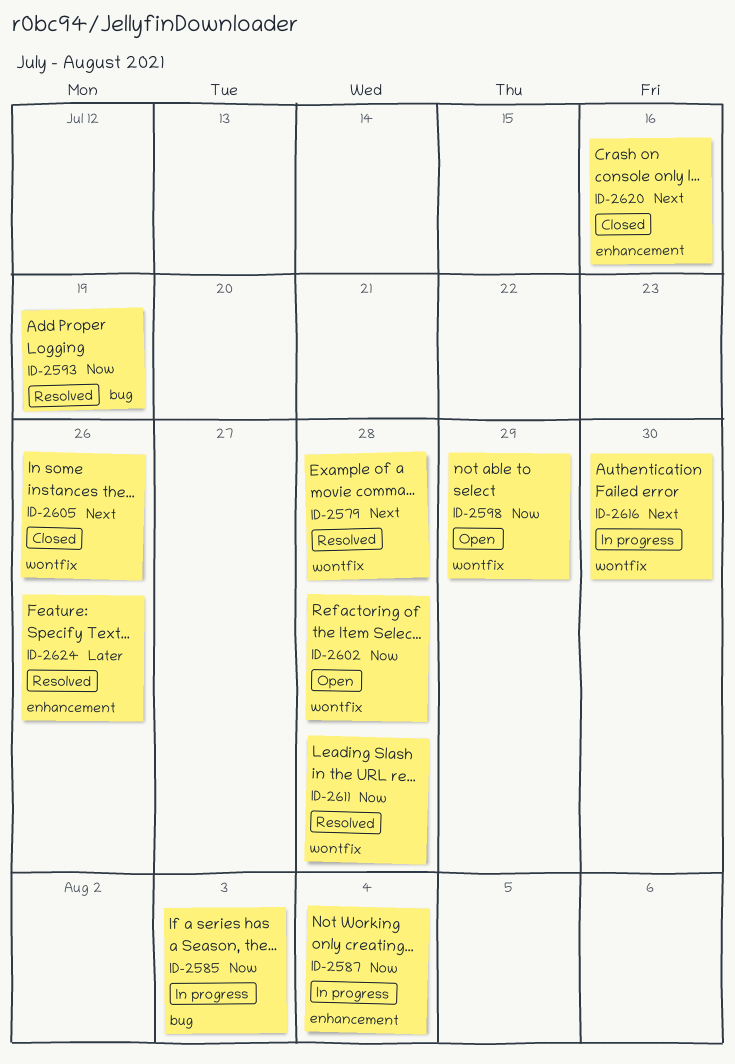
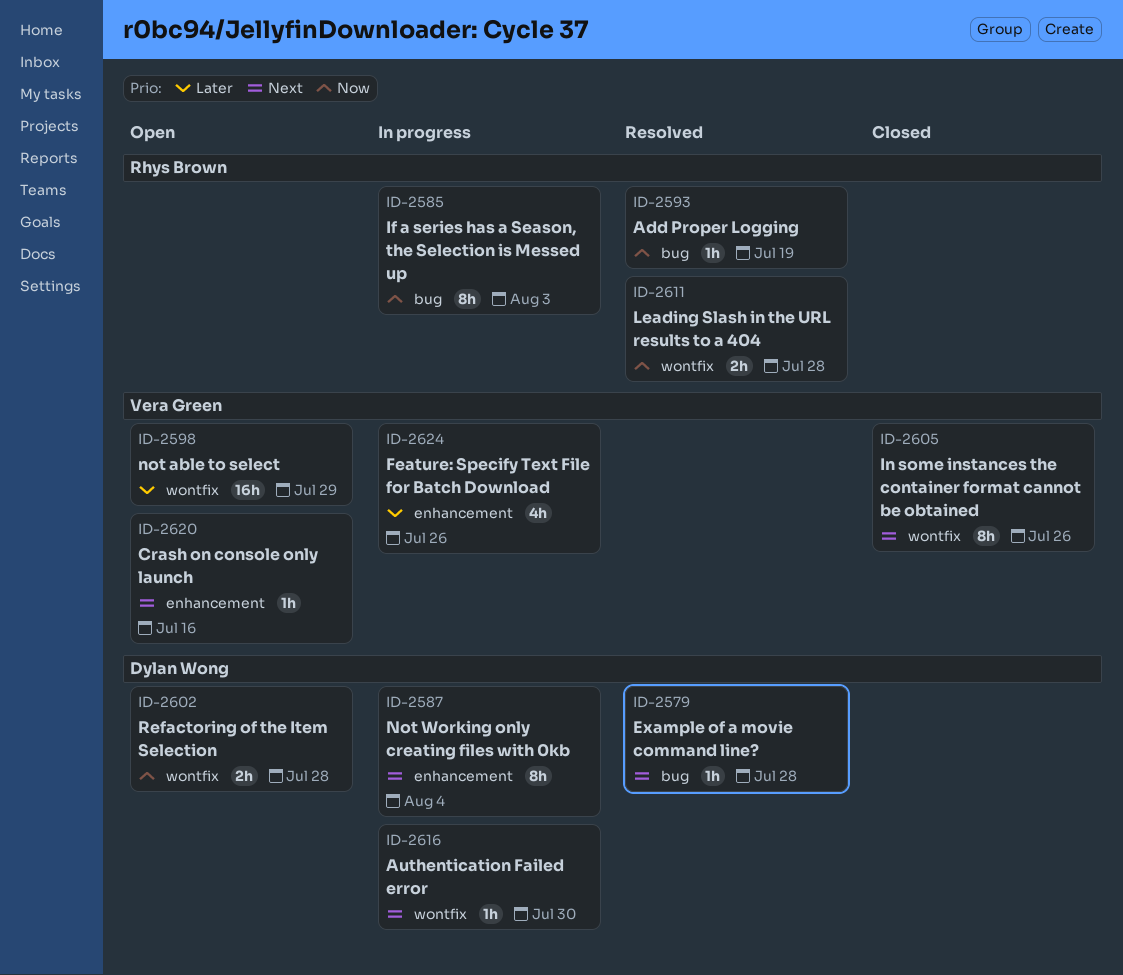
ID-2579, label: wontfix -> bug
ID-2587, priority: Now -> Next
ID-2598, priority: Now -> Later
ID-2620, status: Closed -> Open
ID-2624, status: Resolved -> In progress

